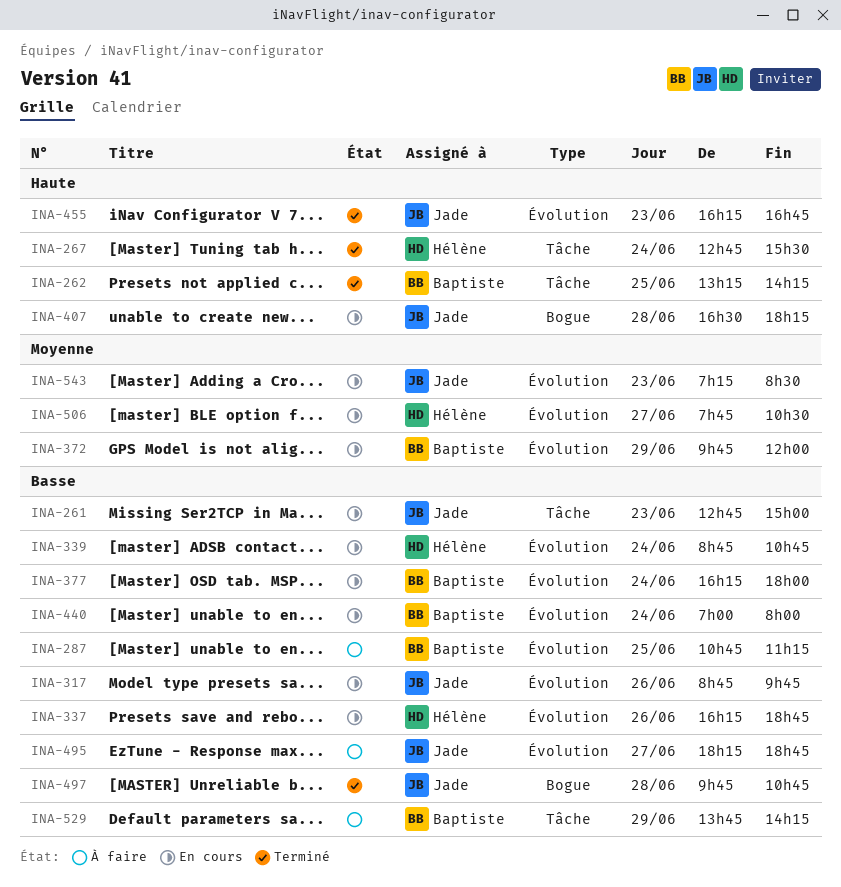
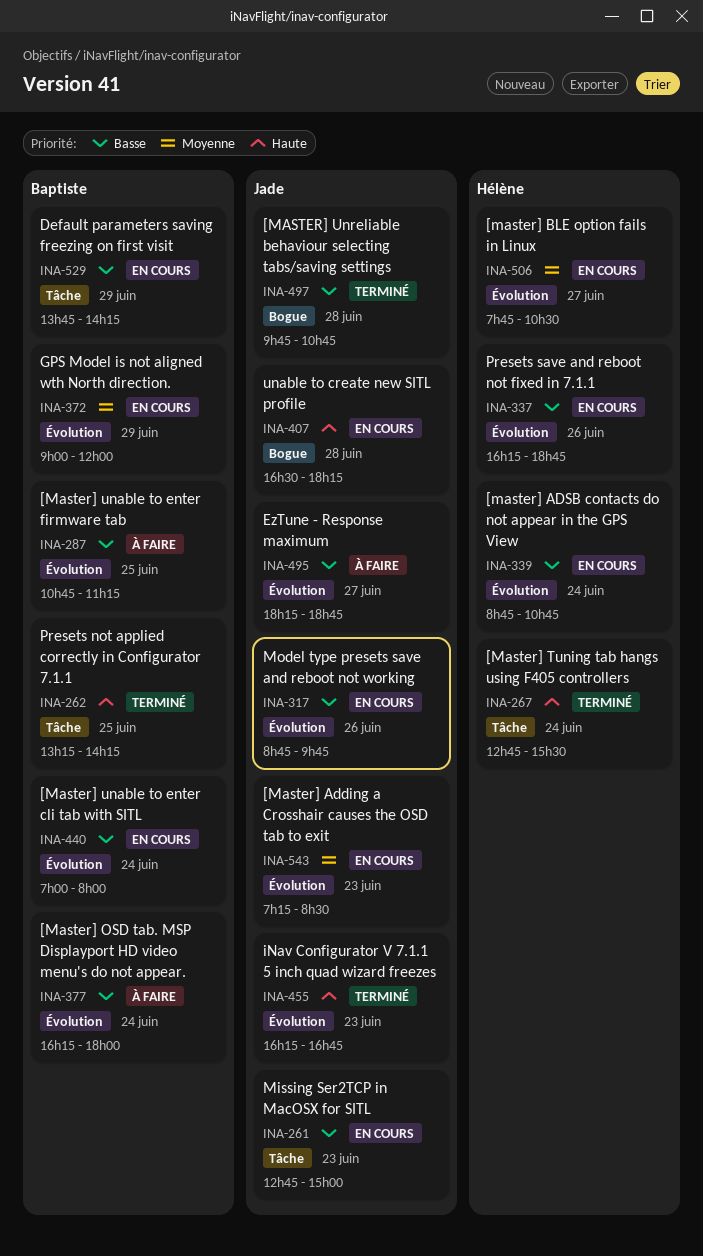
INA-372, begins: 09:45 -> 09:00
INA-377, status: En cours -> À faire
INA-529, status: À faire -> En cours

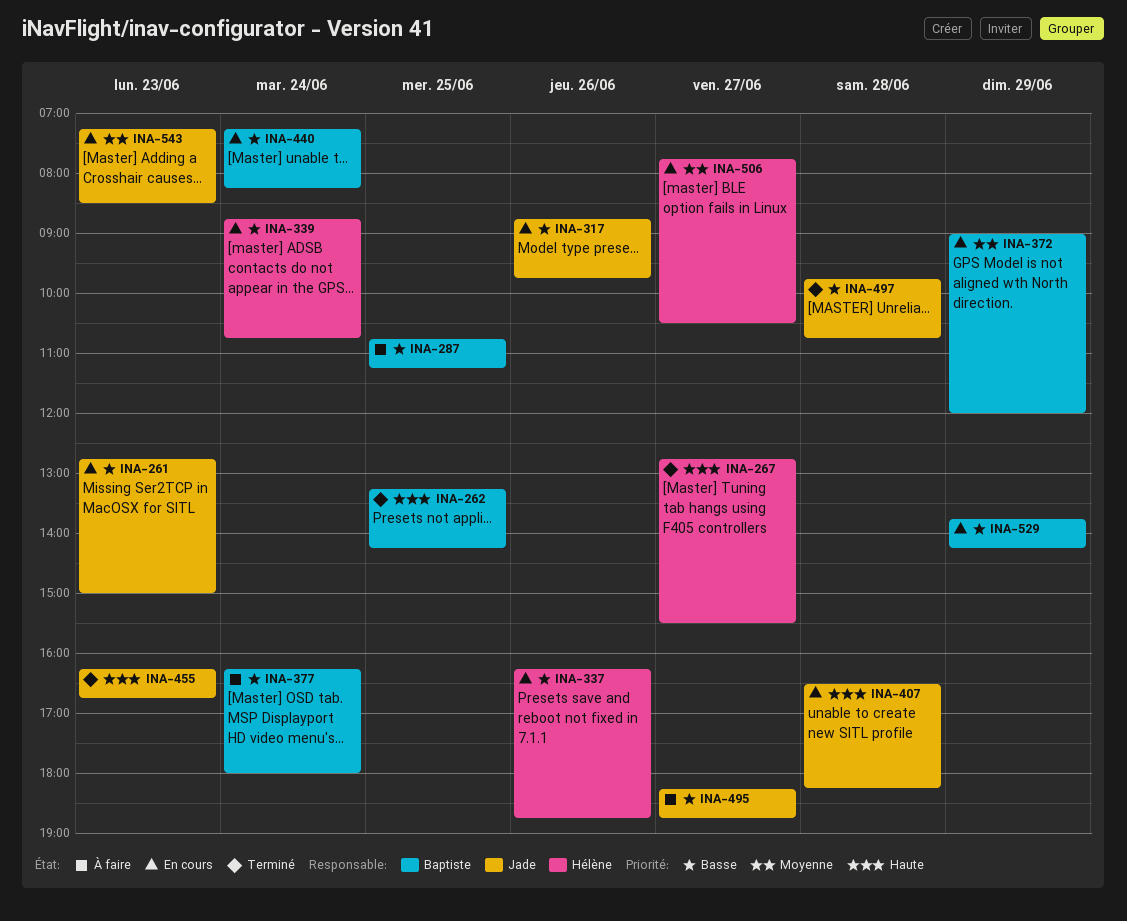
INA-267, day: Jun 24 -> Jun 27
INA-440, begins: 07:00 -> 07:15
INA-440, ends: 08:00 -> 08:15

